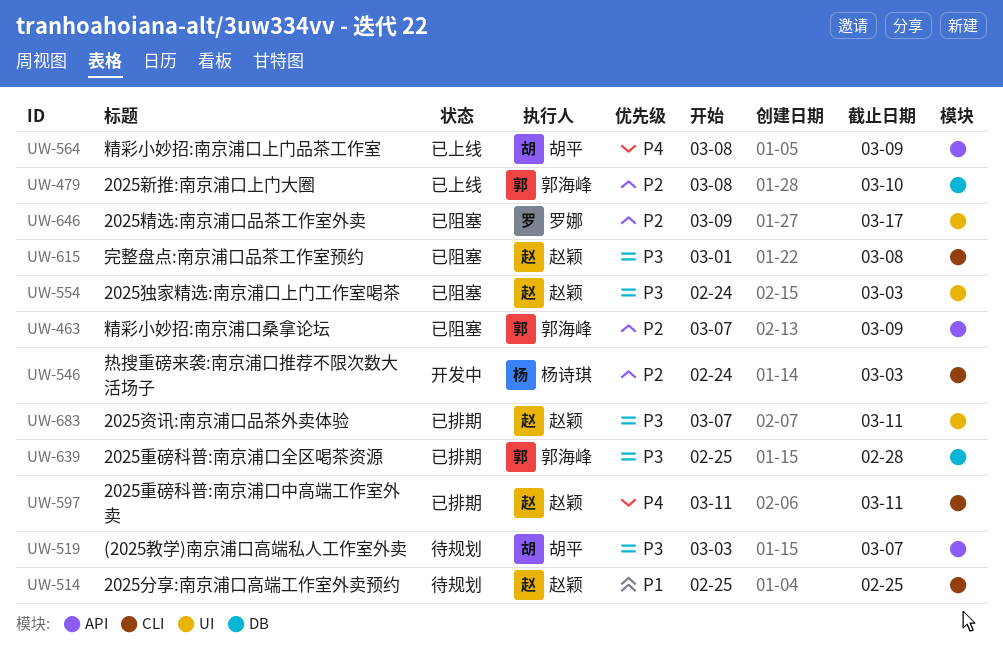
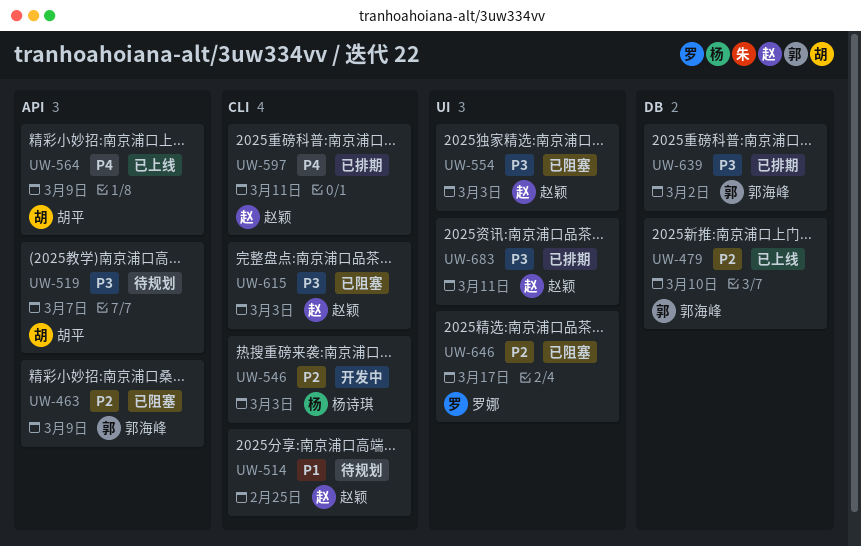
UW-615, due: Mar 8 -> Mar 3
UW-639, due: Feb 28 -> Mar 2

